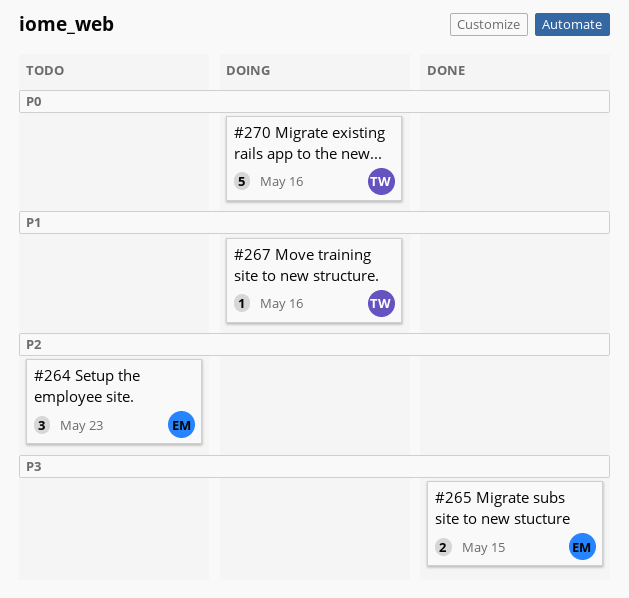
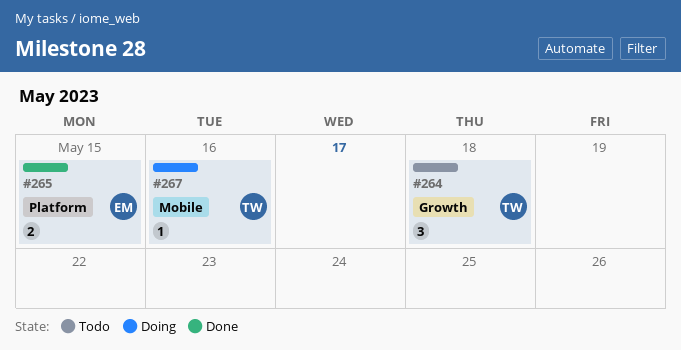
#264, owner: EM -> TW
#264, due: May 23 -> May 18
#270: present -> none

